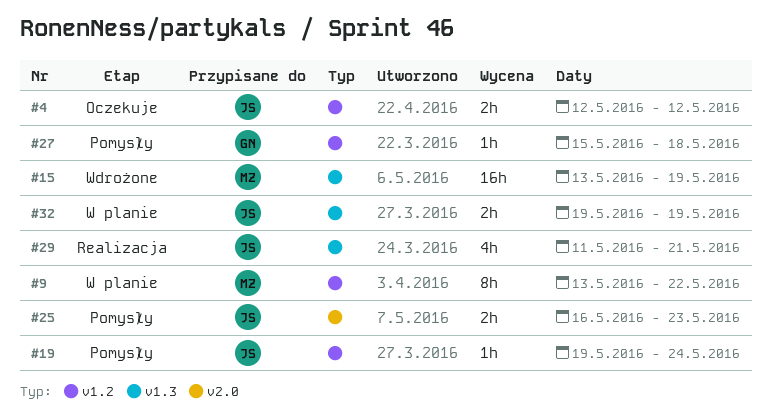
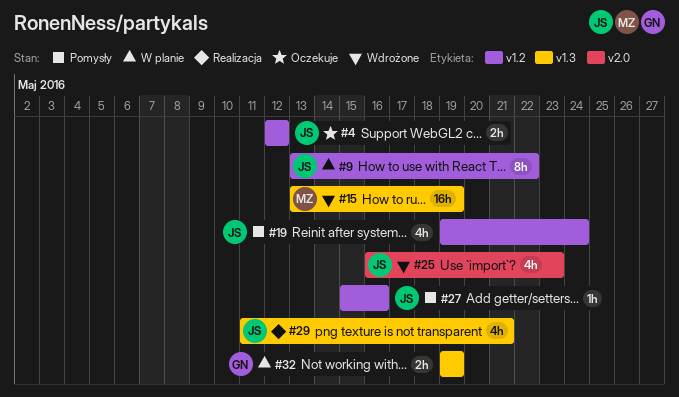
#9, owner: MZ -> JS
#19, estimate: 1h -> 4h
#25, status: Pomysły -> Wdrożone
#25, estimate: 2h -> 4h
#27, owner: GN -> JS
#27, due: May 18 -> May 16
#32, owner: JS -> GN

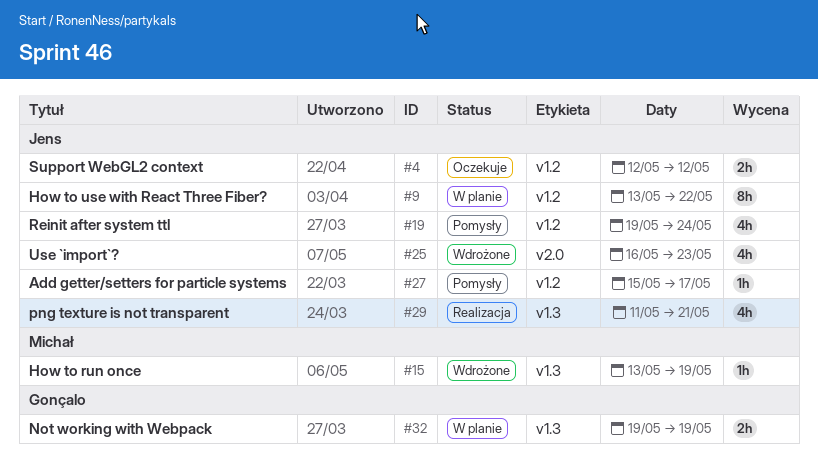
#15, estimate: 16h -> 1h
#27, due: May 16 -> May 17

